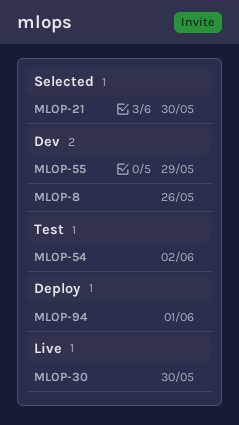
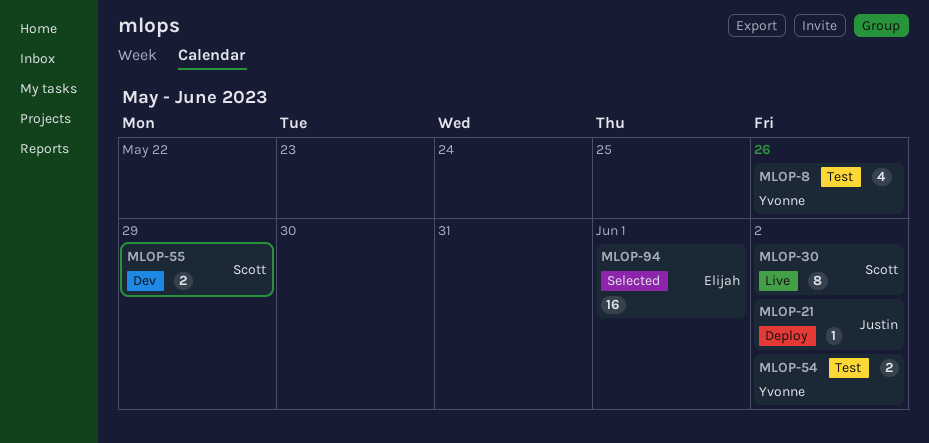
MLOP-8, status: Dev -> Test
MLOP-21, status: Selected -> Deploy
MLOP-21, due: May 30 -> Jun 2
MLOP-30, due: May 30 -> Jun 2
MLOP-94, status: Deploy -> Selected

